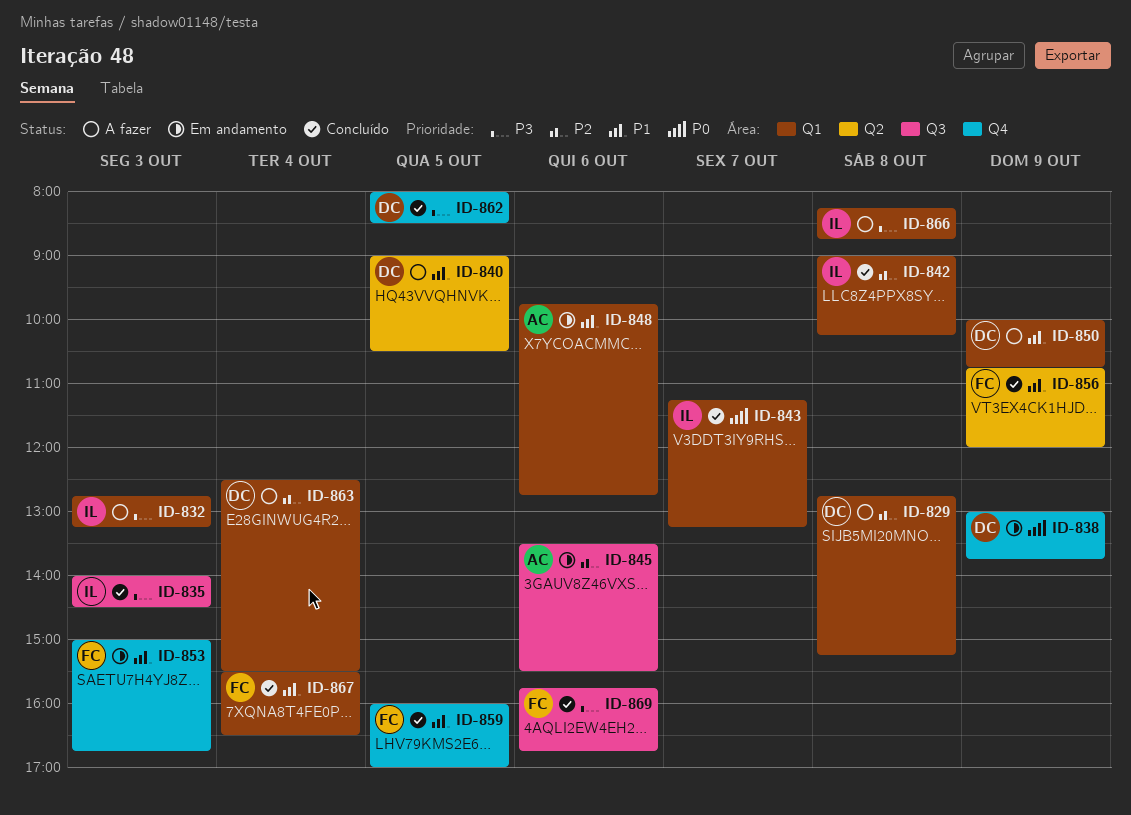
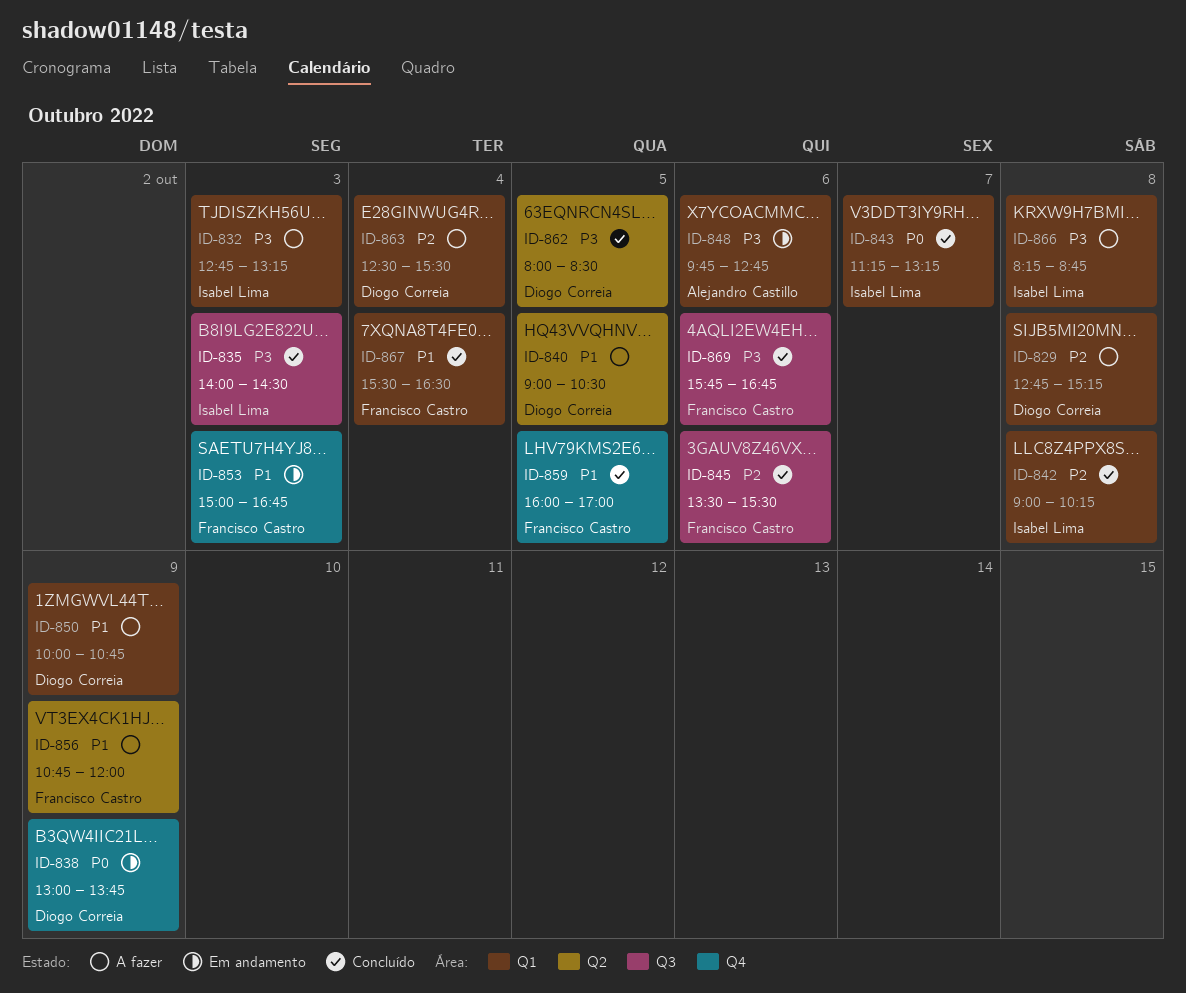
ID-845, status: Em andamento -> Concluído
ID-845, owner: Alejandro Castillo -> Francisco Castro
ID-848, priority: P1 -> P3
ID-856, status: Concluído -> A fazer
ID-862, label: Q4 -> Q2

